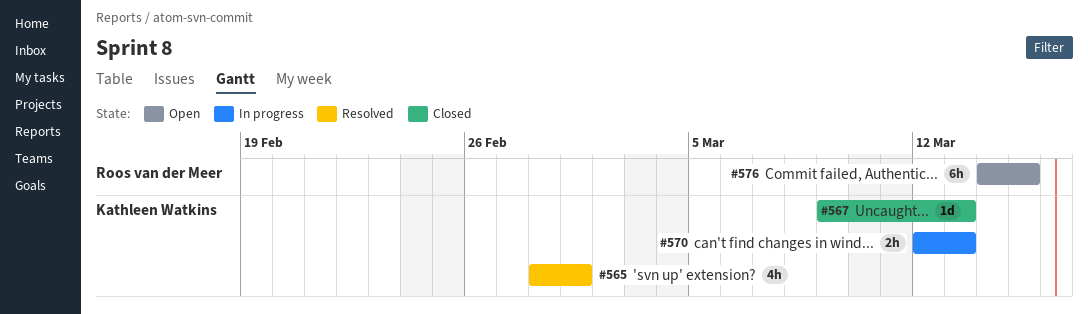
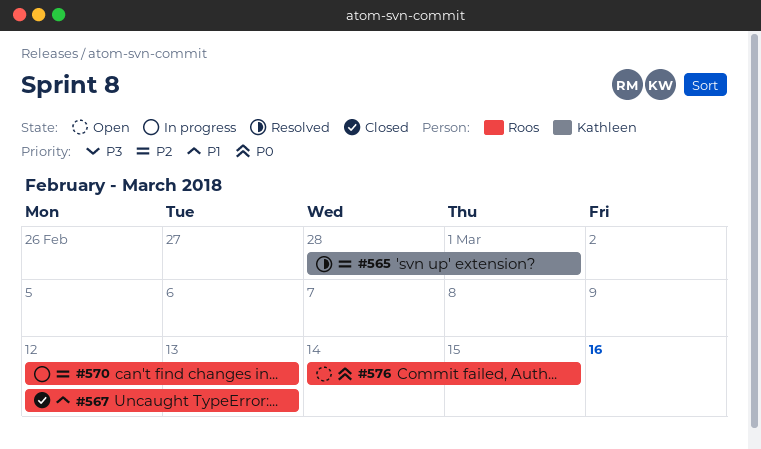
#567, owner: Kathleen Watkins -> Roos van der Meer
#567, start: Mar 9 -> Mar 12
#570, owner: Kathleen Watkins -> Roos van der Meer

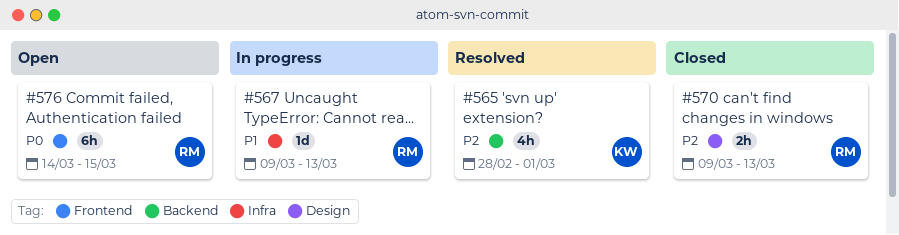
#567, status: Closed -> In progress
#567, start: Mar 12 -> Mar 9
#570, status: In progress -> Closed
#570, start: Mar 12 -> Mar 9

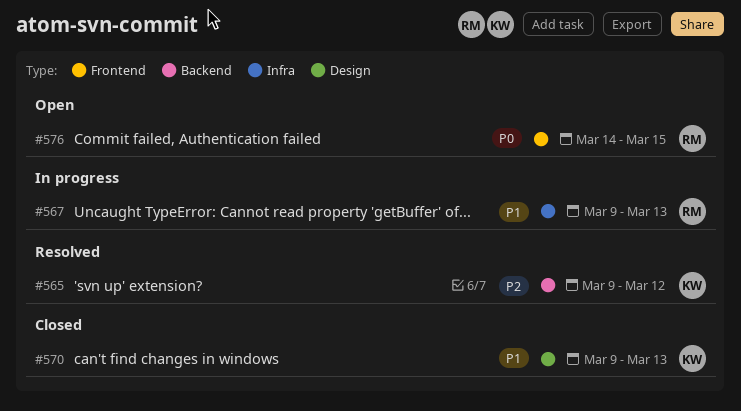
#565, start: Feb 28 -> Mar 9
#565, due: Mar 1 -> Mar 12
#570, owner: RM -> KW
#570, priority: P2 -> P1

